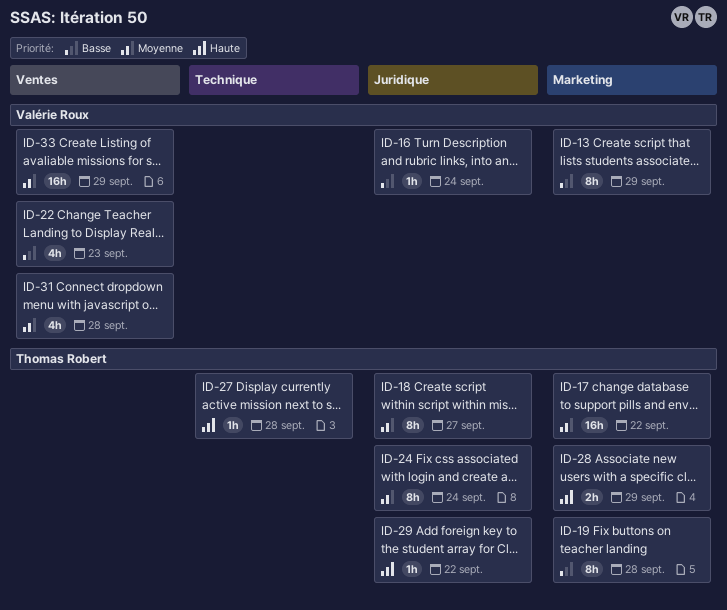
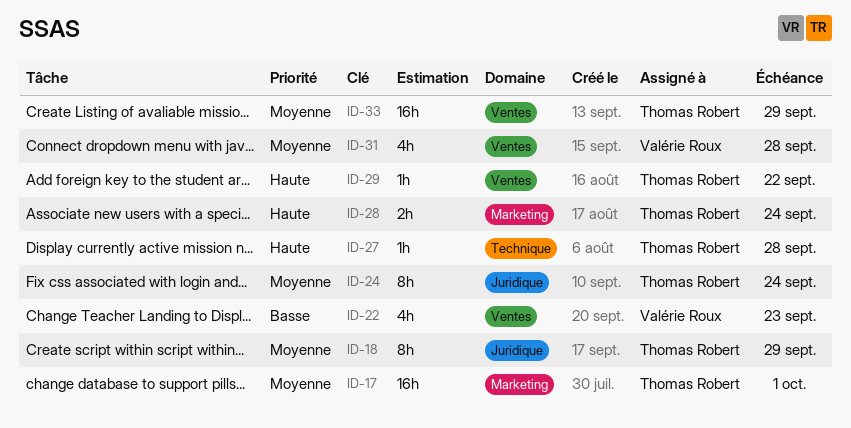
ID-13: present -> none
ID-16: present -> none
ID-17, due: Sep 22 -> Oct 1
ID-18, due: Sep 27 -> Sep 29
ID-19: present -> none
ID-28, due: Sep 29 -> Sep 24
ID-29, label: Juridique -> Ventes
ID-33, owner: Valérie Roux -> Thomas Robert

